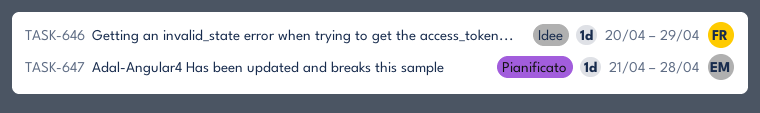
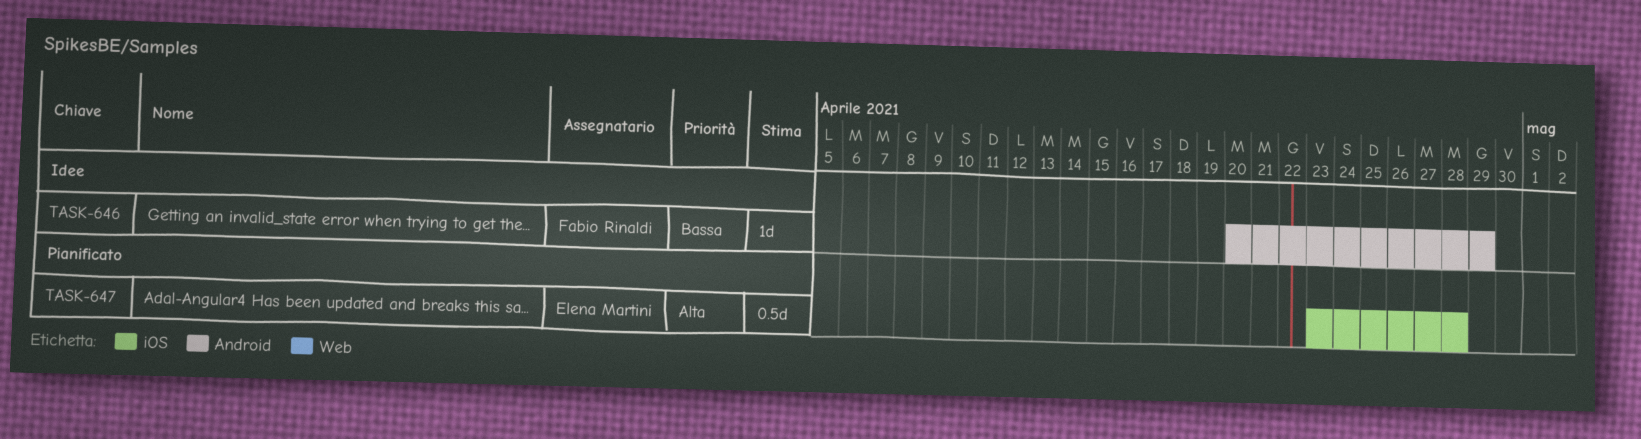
TASK-647, estimate: 1d -> 0.5d
TASK-647, start: Apr 21 -> Apr 23

